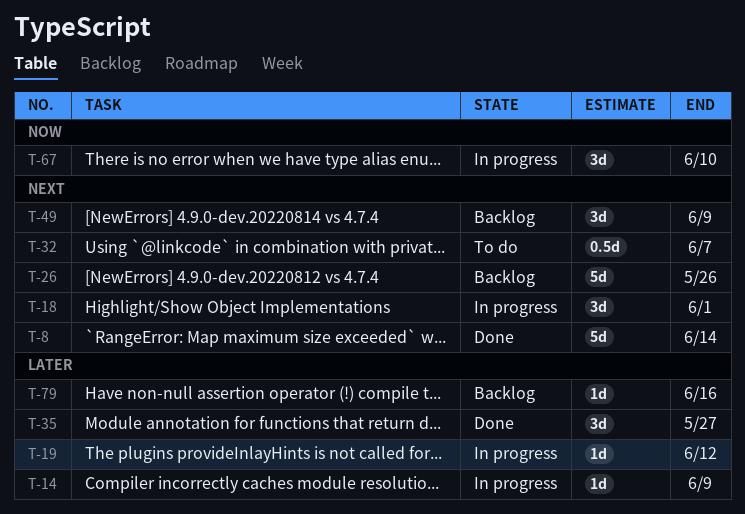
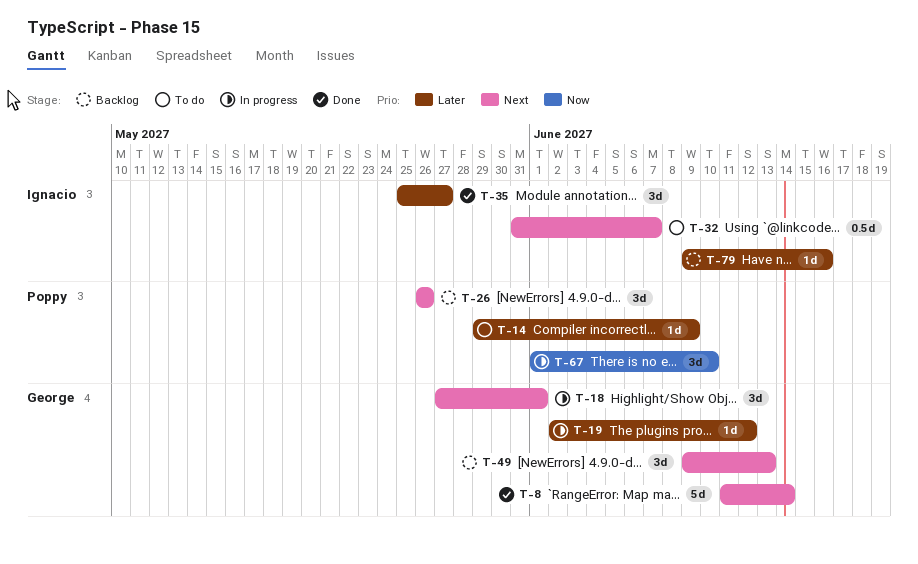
T-14, status: In progress -> To do
T-26, estimate: 5d -> 3d
T-49, due: Jun 9 -> Jun 13

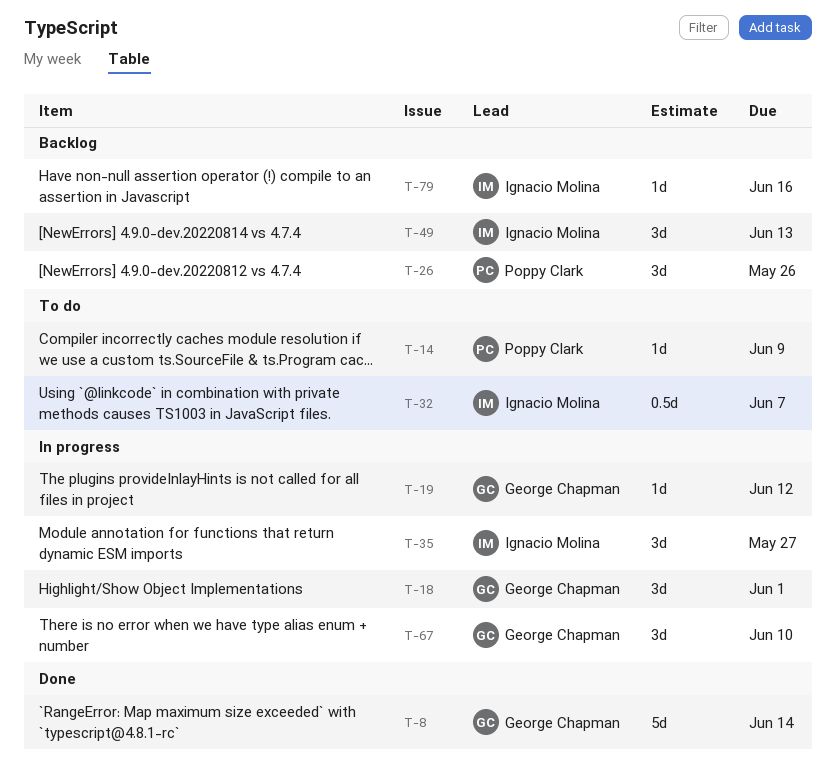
T-35, status: Done -> In progress
T-49, owner: George Chapman -> Ignacio Molina
T-67, owner: Poppy Clark -> George Chapman

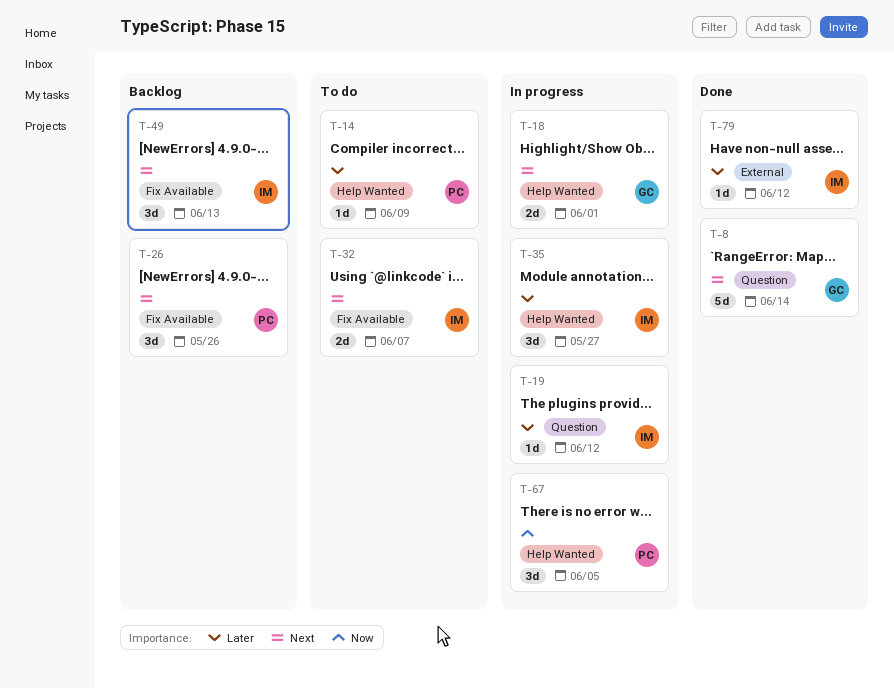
T-18, estimate: 3d -> 2d
T-19, owner: George Chapman -> Ignacio Molina
T-32, estimate: 0.5d -> 2d
T-67, owner: George Chapman -> Poppy Clark
T-67, due: Jun 10 -> Jun 5
T-79, status: Backlog -> Done
T-79, due: Jun 16 -> Jun 12

